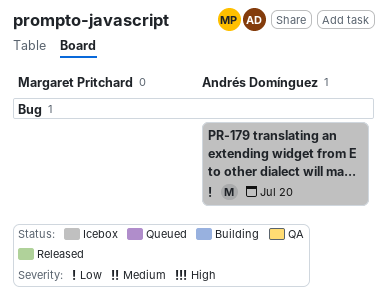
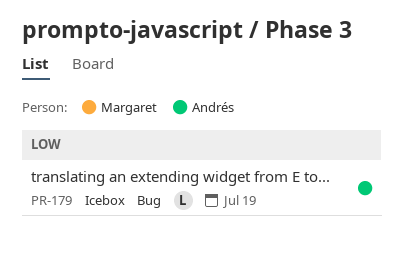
PR-179, estimate: M -> L
PR-179, due: Jul 20 -> Jul 19

